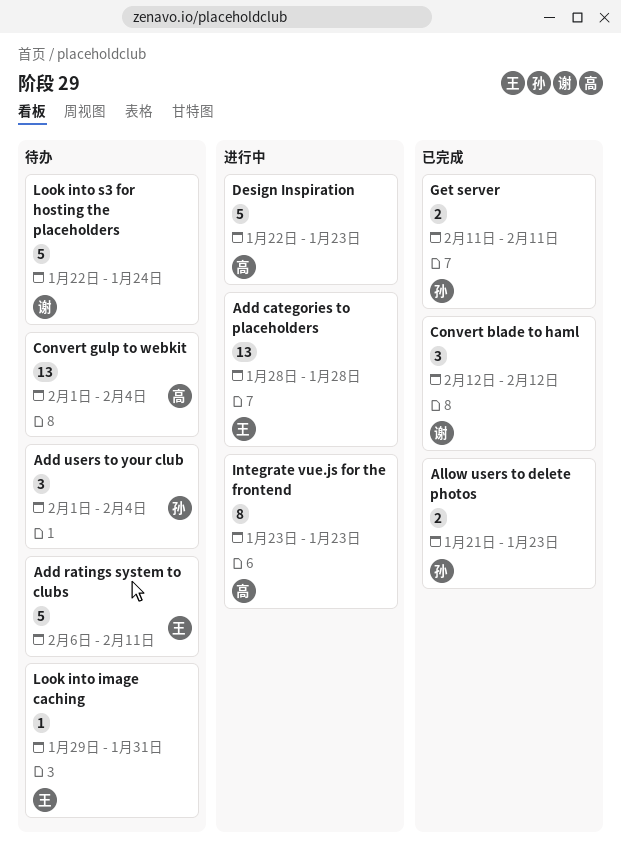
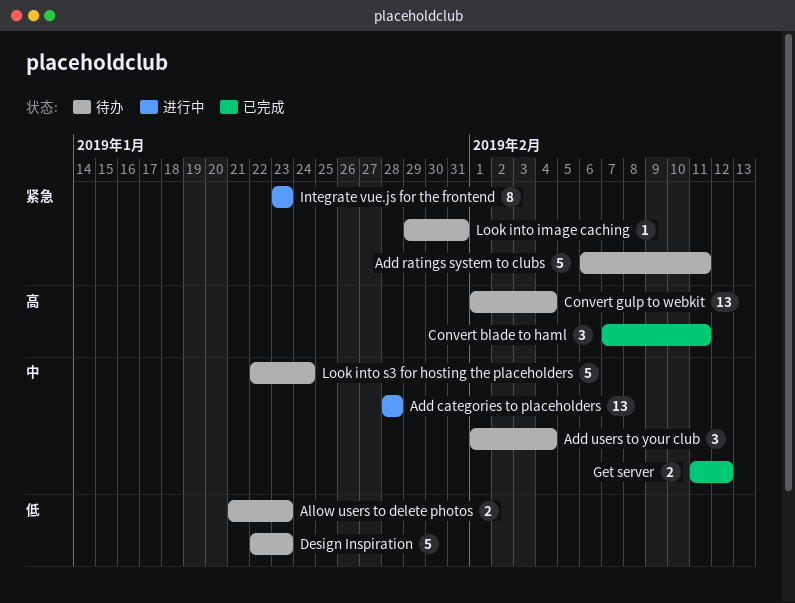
Allow users to delete photos, status: 已完成 -> 待办
Convert blade to haml, start: Feb 12 -> Feb 7
Convert blade to haml, due: Feb 12 -> Feb 11
Design Inspiration, status: 进行中 -> 待办
Get server, due: Feb 11 -> Feb 12

